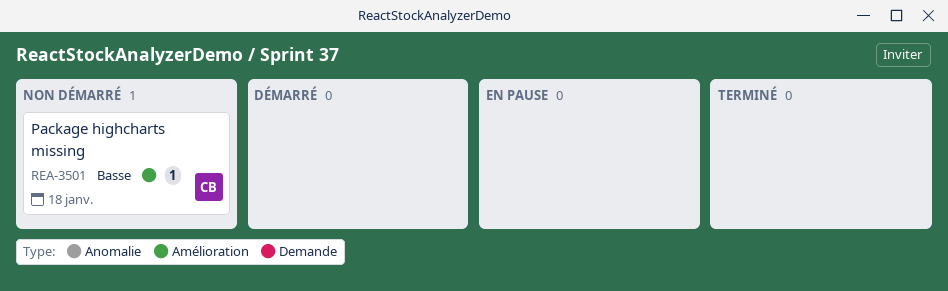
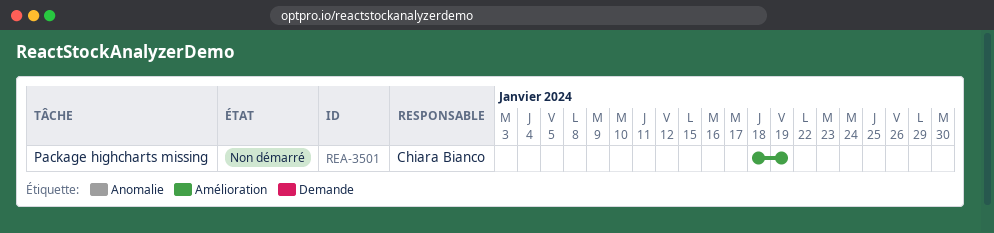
REA-3501, due: Jan 18 -> Jan 19

